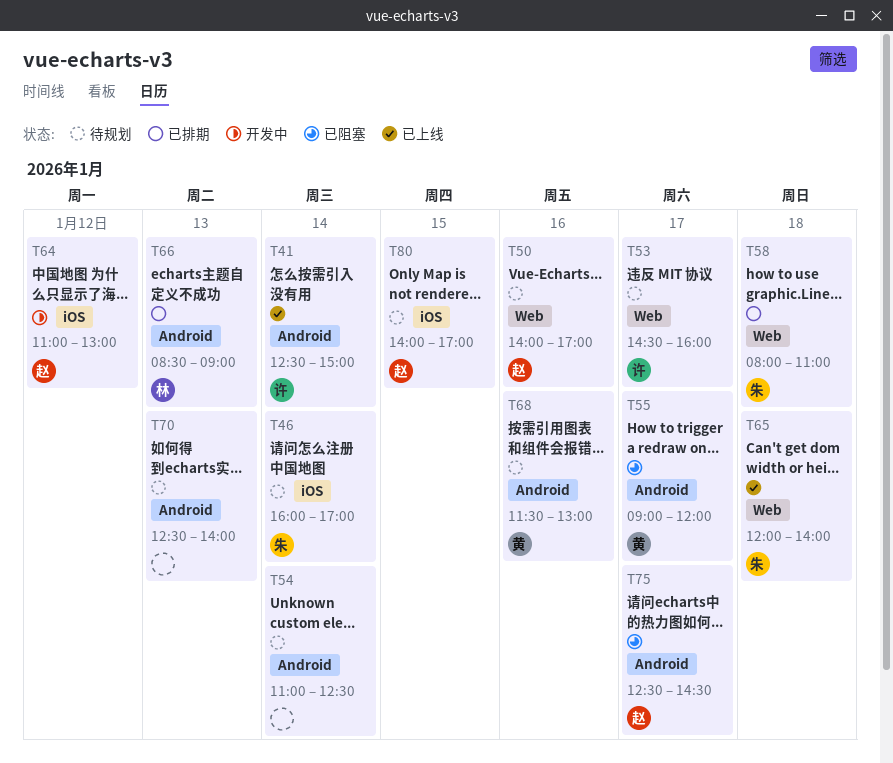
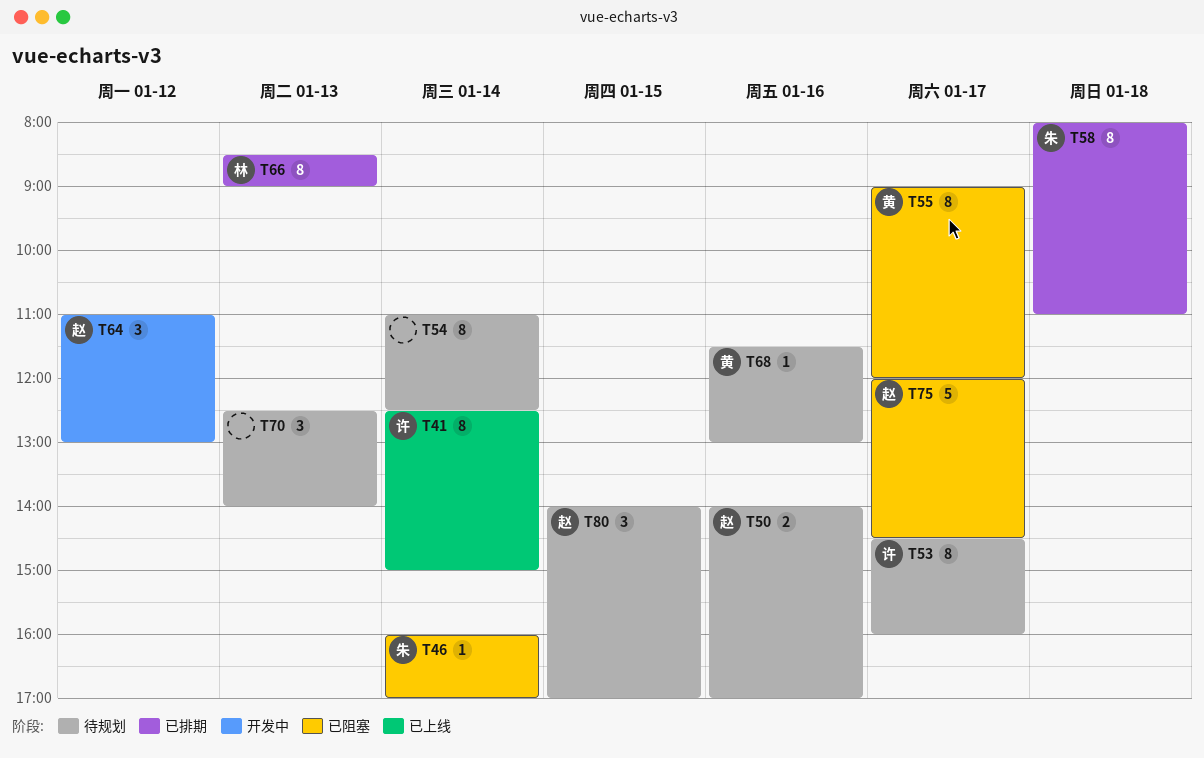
T46, status: 待规划 -> 已阻塞
T65: present -> none
T75, begins: 12:30 -> 12:00

